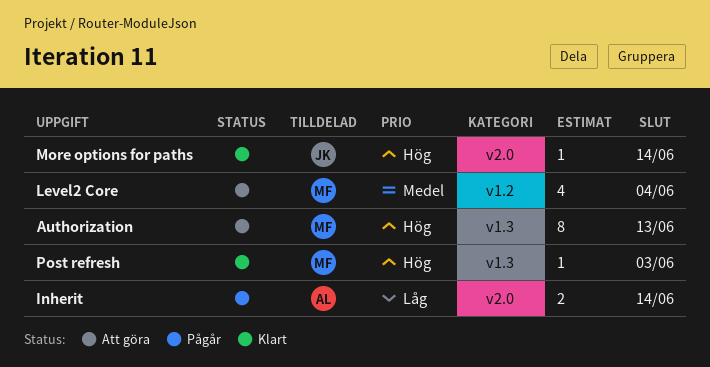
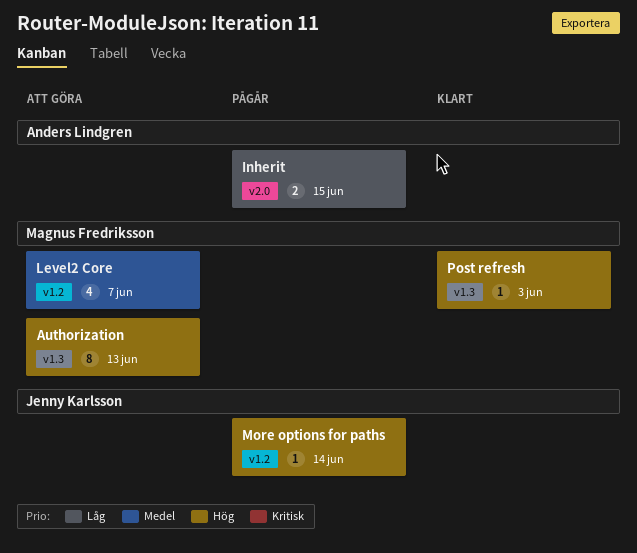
Inherit, due: Jun 14 -> Jun 15
Level2 Core, due: Jun 4 -> Jun 7
More options for paths, status: Klart -> Pågår
More options for paths, label: v2.0 -> v1.2

